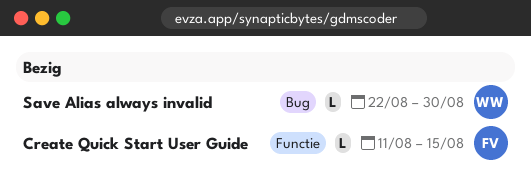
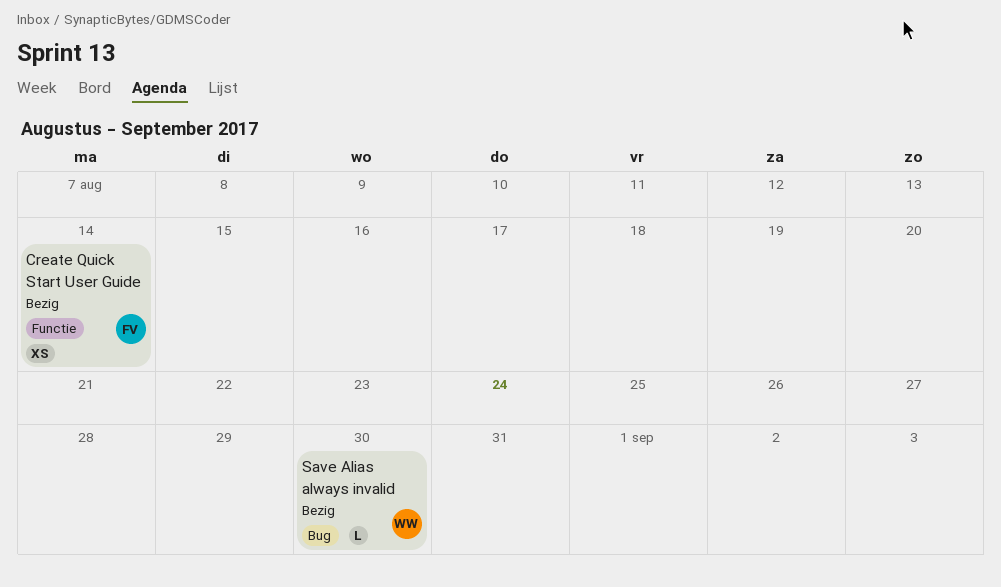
Create Quick Start User Guide, estimate: L -> XS
Create Quick Start User Guide, due: Aug 15 -> Aug 14

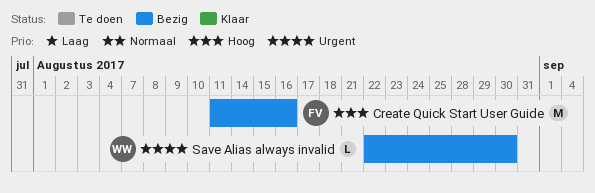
Create Quick Start User Guide, estimate: XS -> M
Create Quick Start User Guide, due: Aug 14 -> Aug 16

